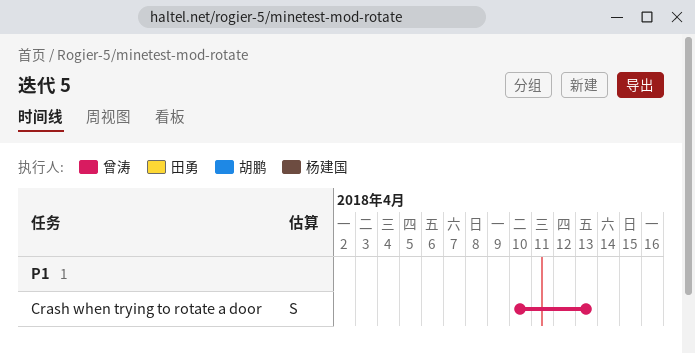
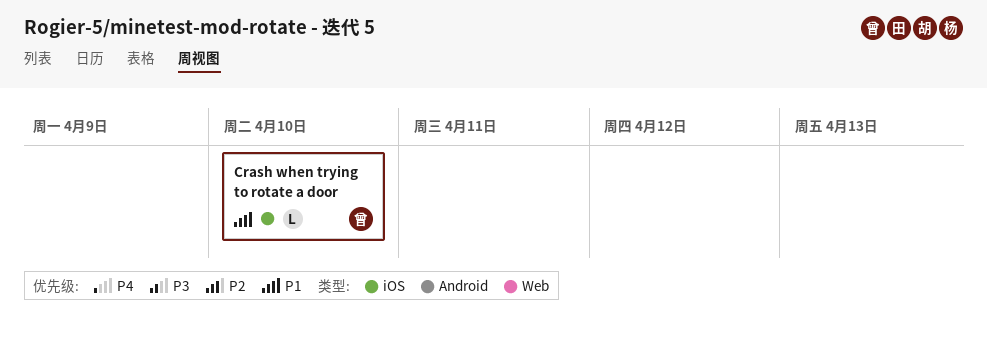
Crash when trying to rotate a door, estimate: S -> L
Crash when trying to rotate a door, due: Apr 13 -> Apr 10

